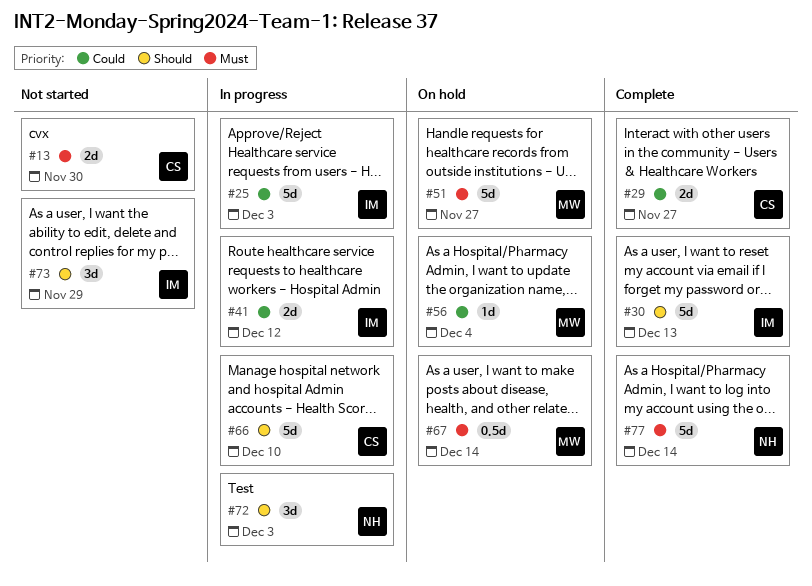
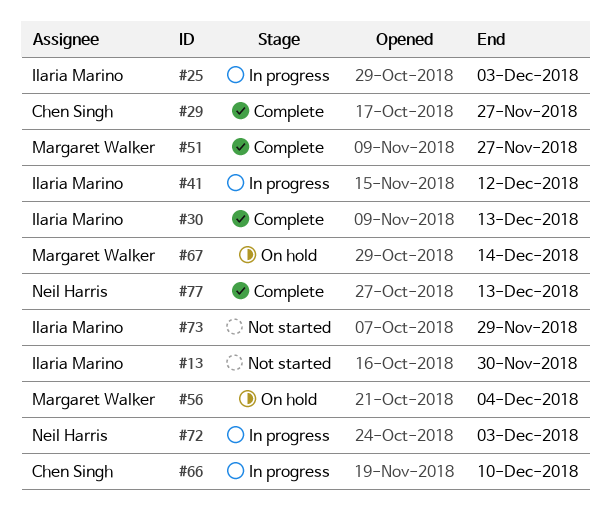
#13, owner: Chen Singh -> Ilaria Marino
#51, status: On hold -> Complete
#77, due: Dec 14 -> Dec 13

